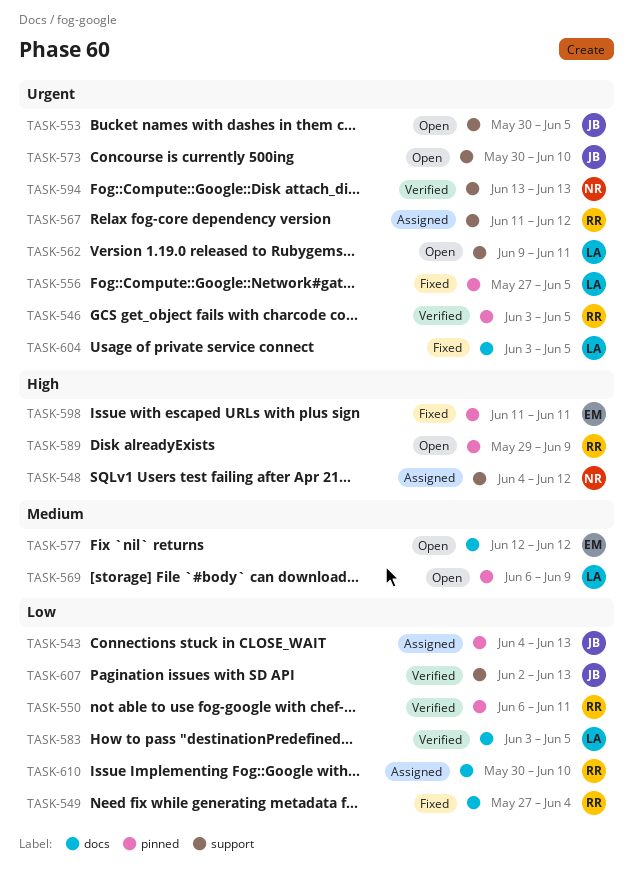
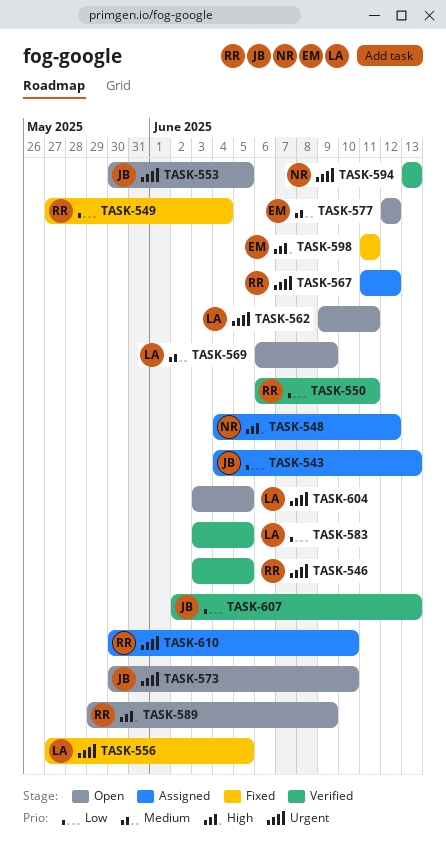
TASK-604, status: Fixed -> Open
TASK-610, priority: Low -> Urgent

